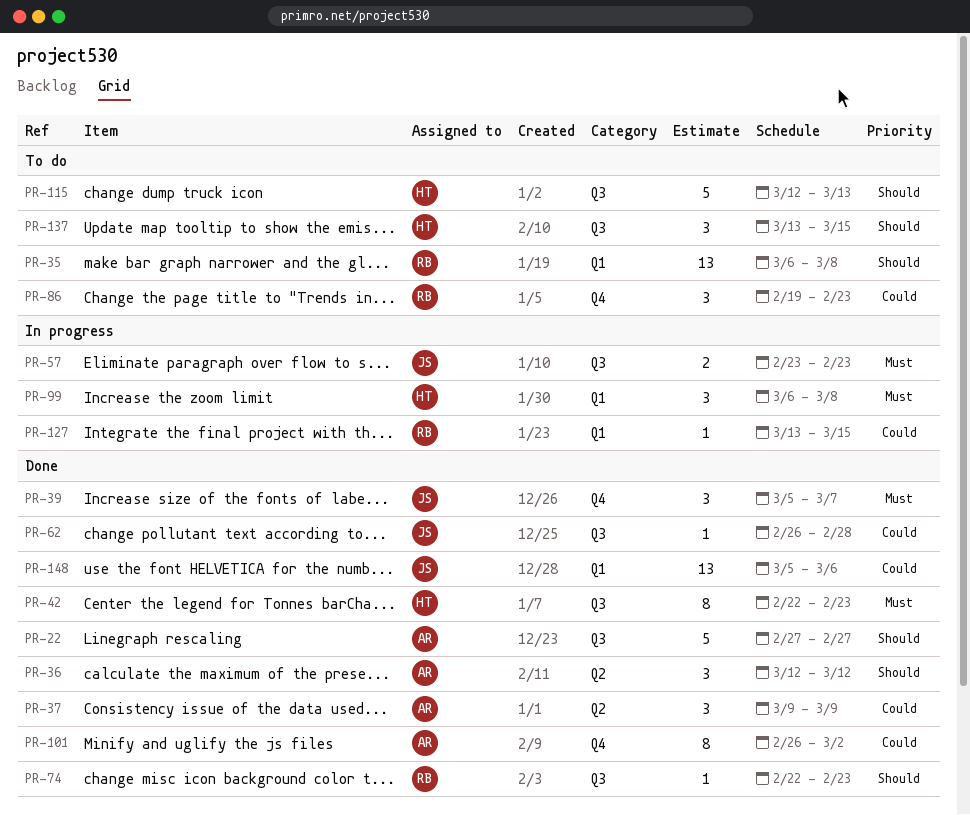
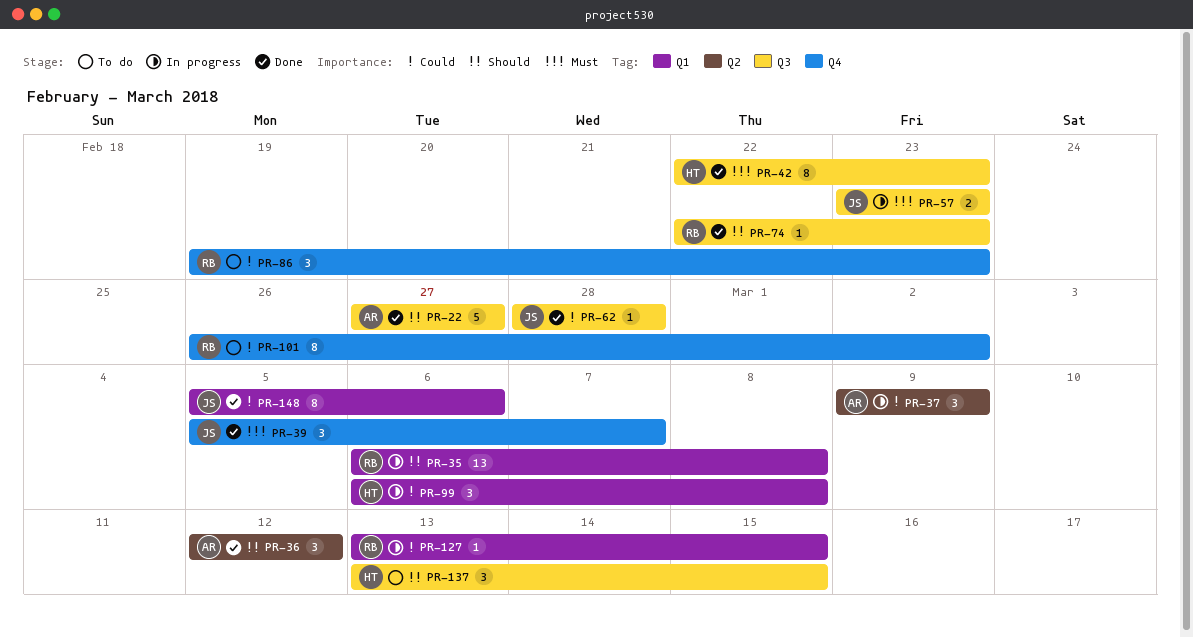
PR-35, status: To do -> In progress
PR-37, status: Done -> In progress
PR-62, start: Feb 26 -> Feb 28
PR-99, priority: Must -> Could
PR-101, status: Done -> To do
PR-101, owner: AR -> RB
PR-115: present -> none
PR-148, estimate: 13 -> 8

